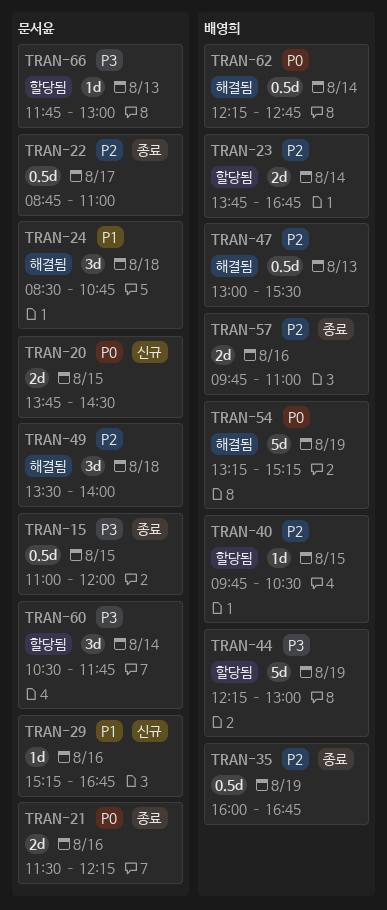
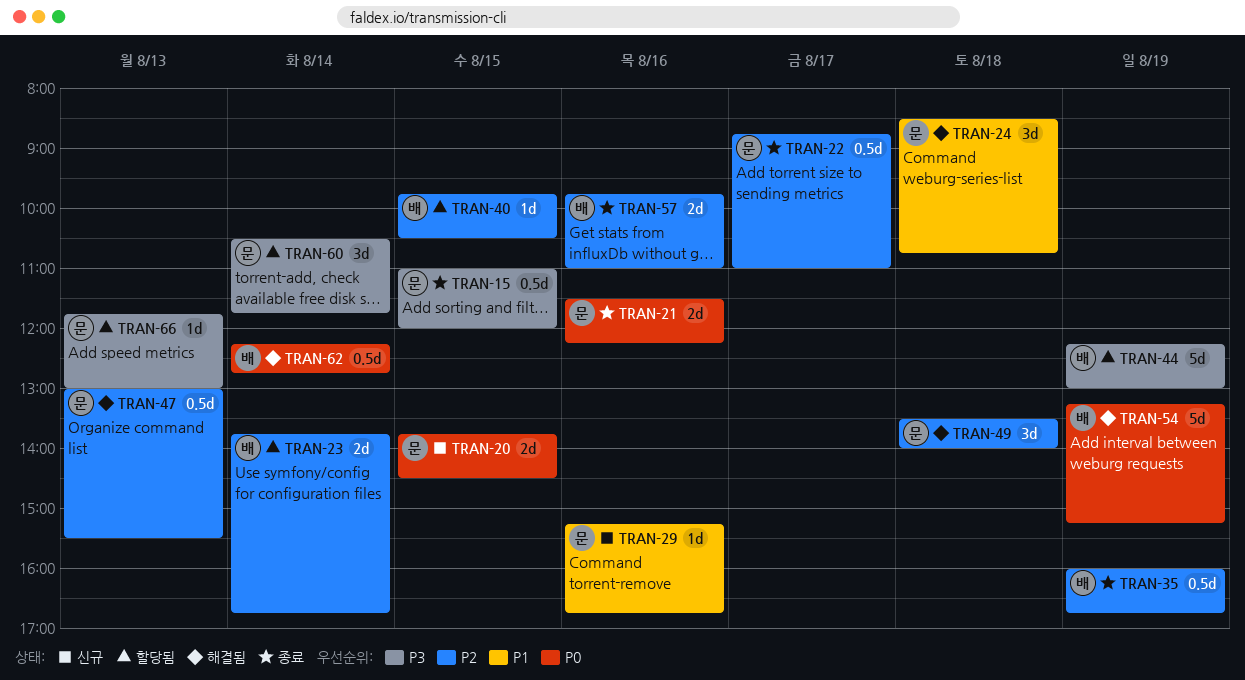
TRAN-47, owner: 배영희 -> 문서윤

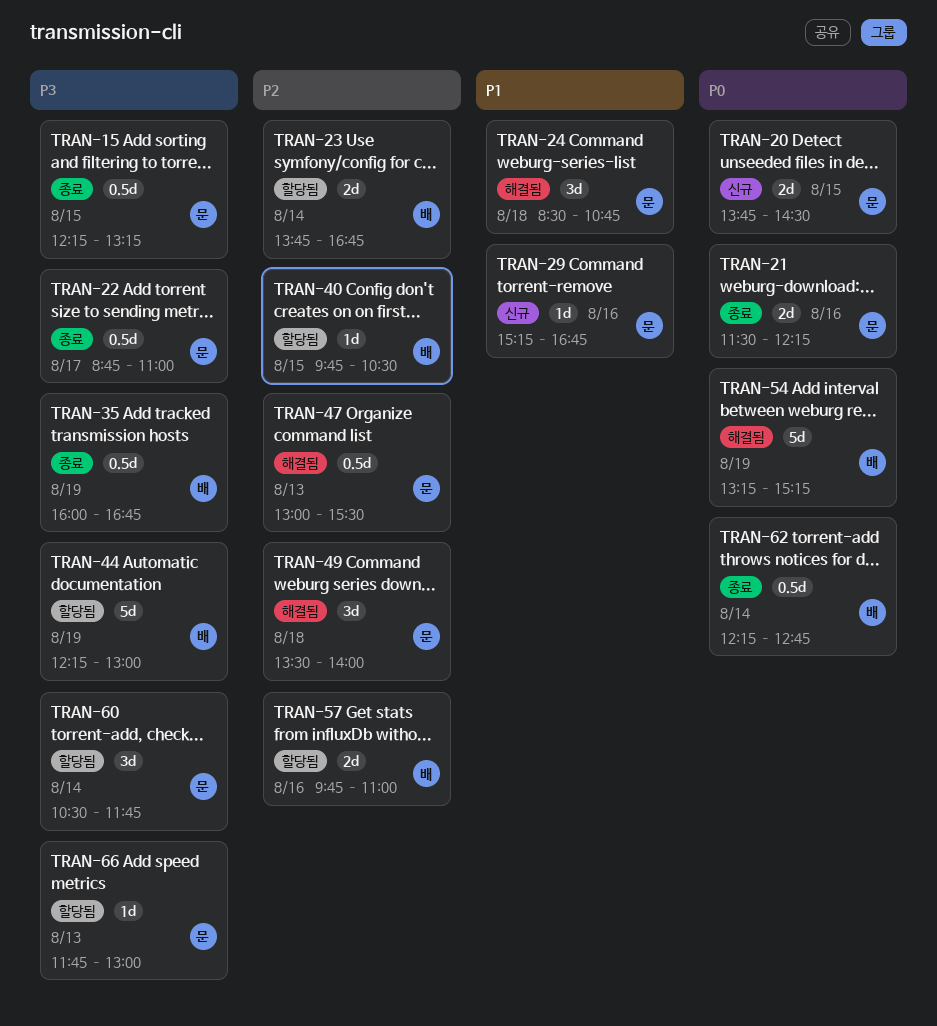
TRAN-15, begins: 11:00 -> 12:15
TRAN-15, ends: 12:00 -> 13:15
TRAN-22, priority: P2 -> P3
TRAN-35, priority: P2 -> P3
TRAN-57, status: 종료 -> 할당됨
TRAN-62, status: 해결됨 -> 종료

